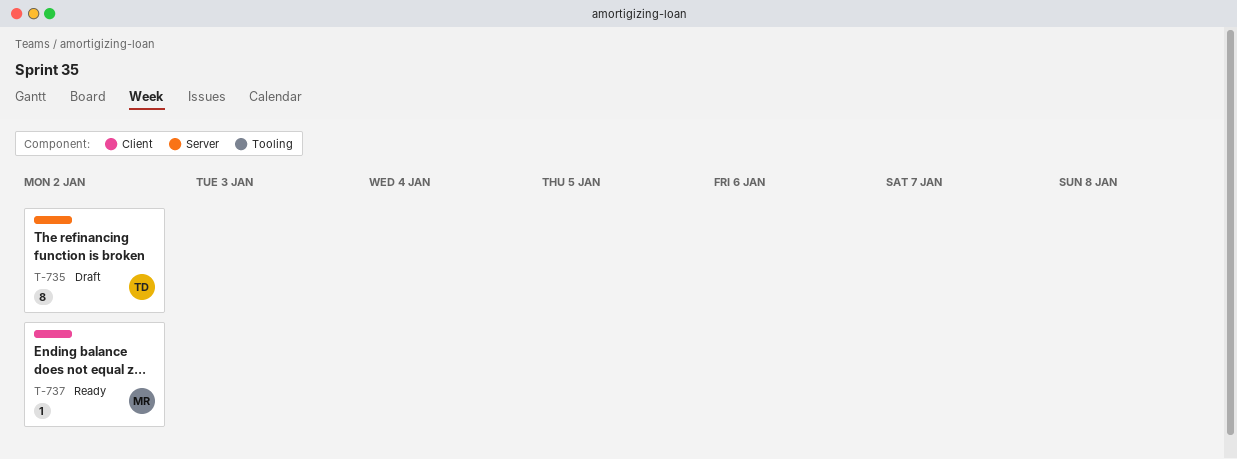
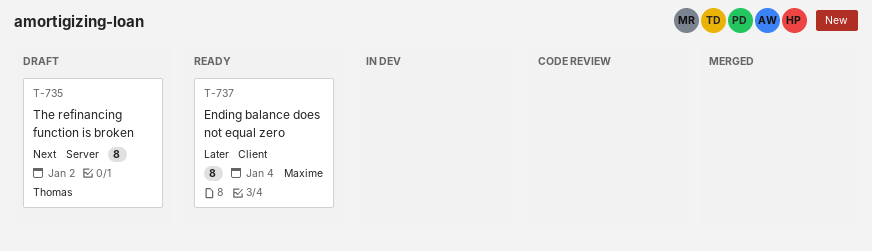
T-737, estimate: 1 -> 8
T-737, due: Jan 2 -> Jan 4

